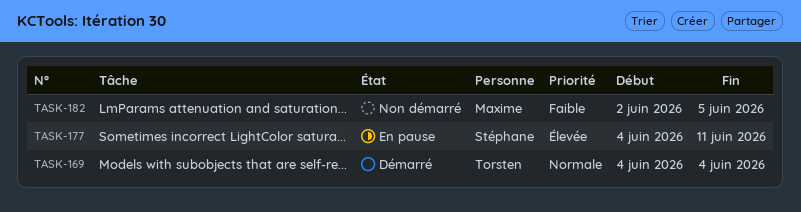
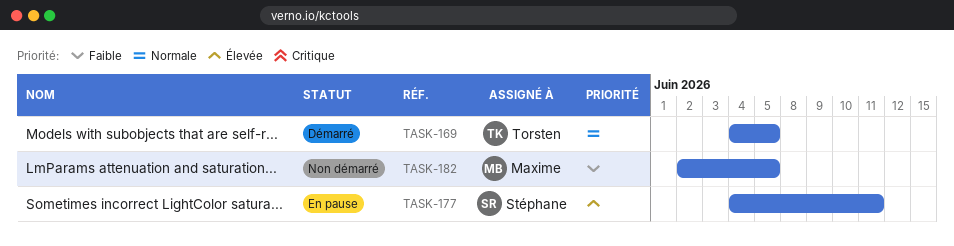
TASK-169, due: Jun 4 -> Jun 5

